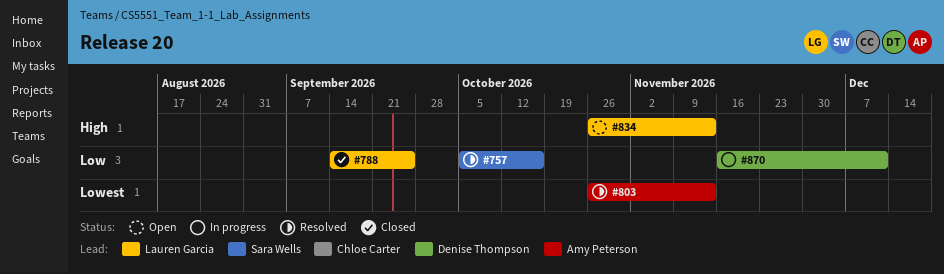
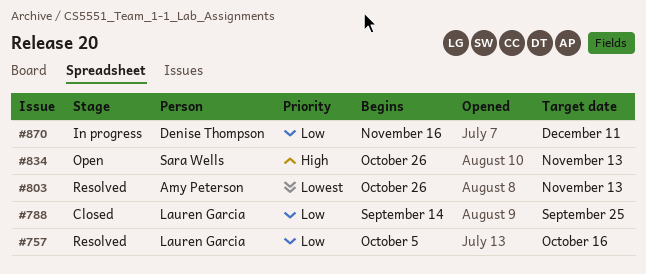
#757, owner: Sara Wells -> Lauren Garcia
#834, owner: Lauren Garcia -> Sara Wells

